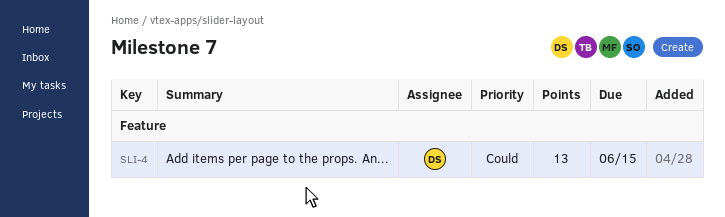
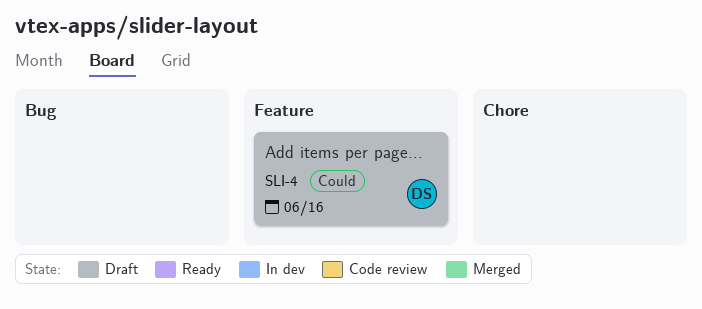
SLI-4, due: Jun 15 -> Jun 16

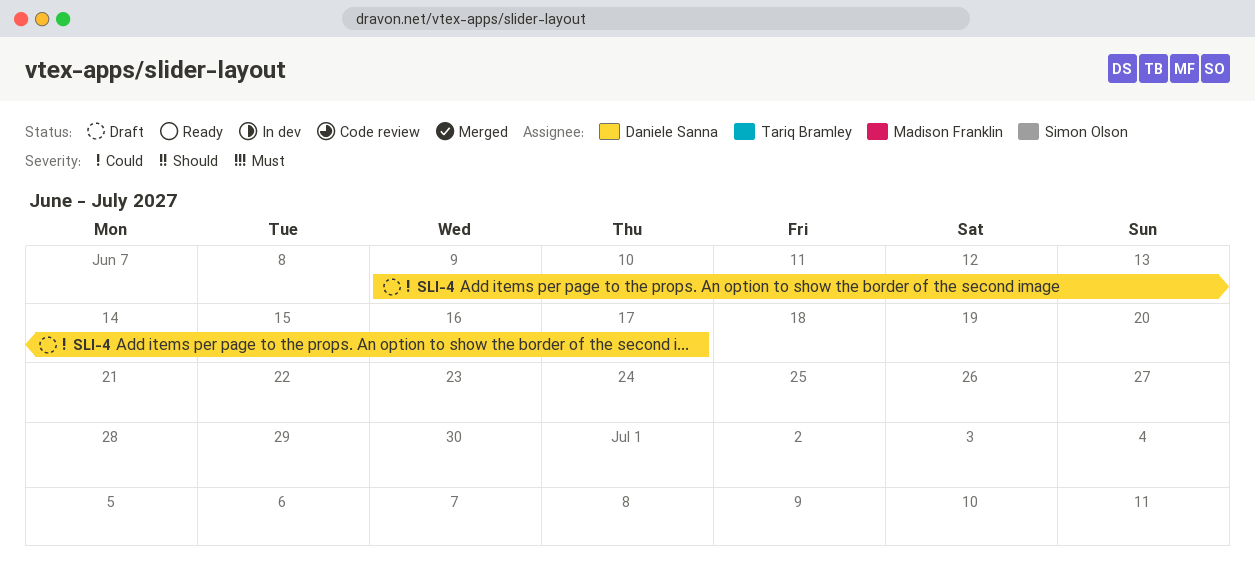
SLI-4, due: Jun 16 -> Jun 17

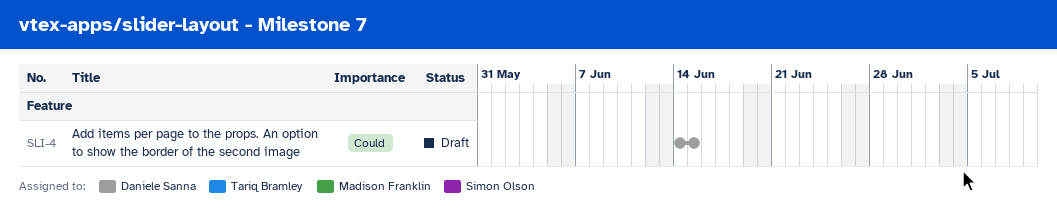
SLI-4, start: Jun 9 -> Jun 14
SLI-4, due: Jun 17 -> Jun 15

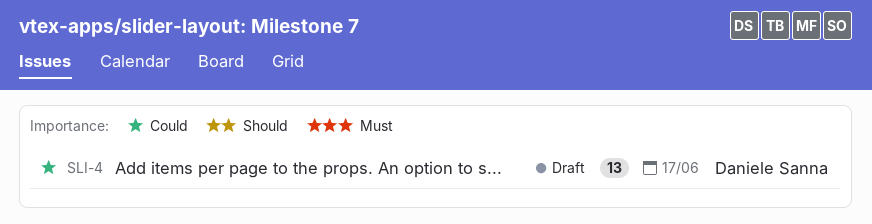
SLI-4, due: Jun 15 -> Jun 17

